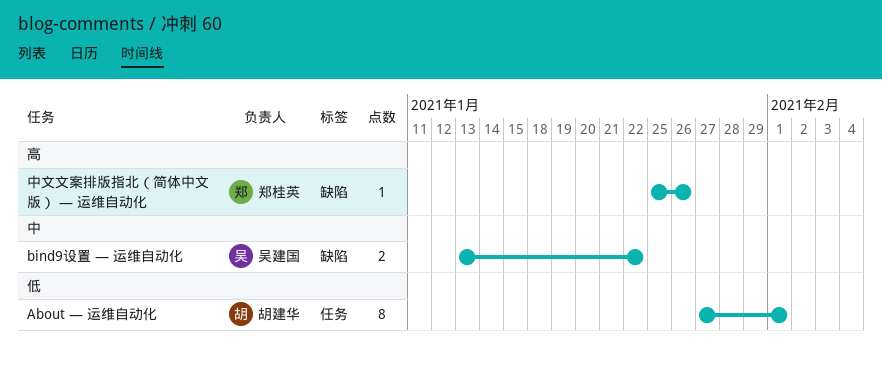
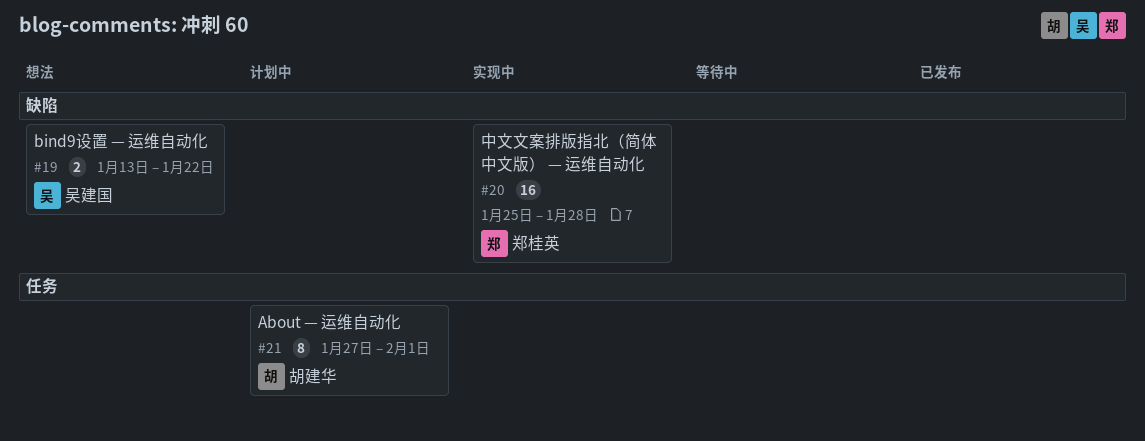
中文文案排版指北（简体中文版） — 运维自动化, estimate: 1 -> 16
中文文案排版指北（简体中文版） — 运维自动化, due: Jan 26 -> Jan 28

